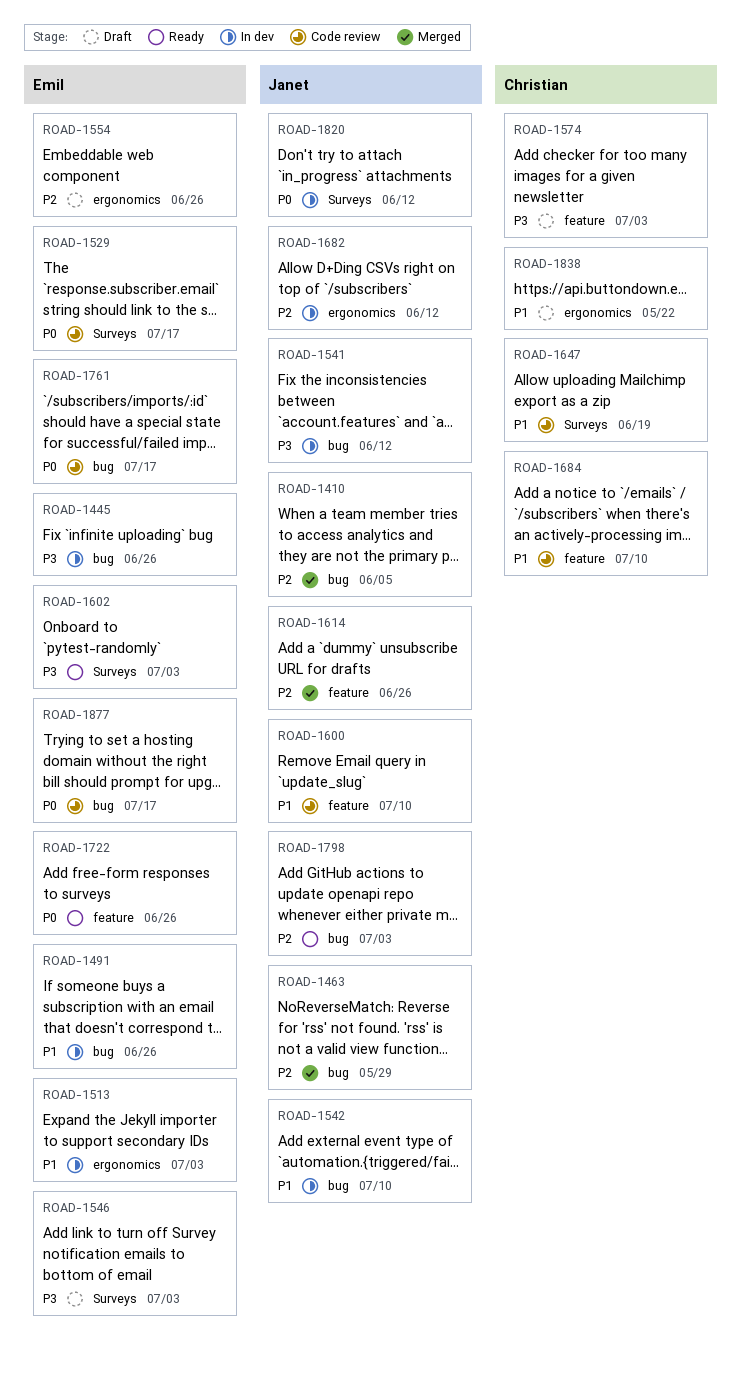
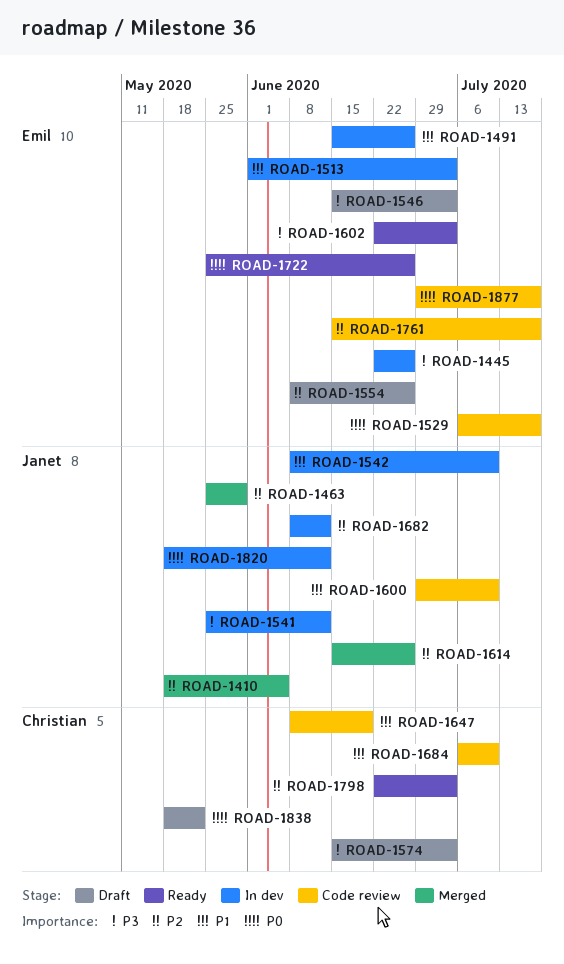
ROAD-1761, priority: P0 -> P2
ROAD-1798, owner: Janet -> Christian
ROAD-1838, priority: P1 -> P0

